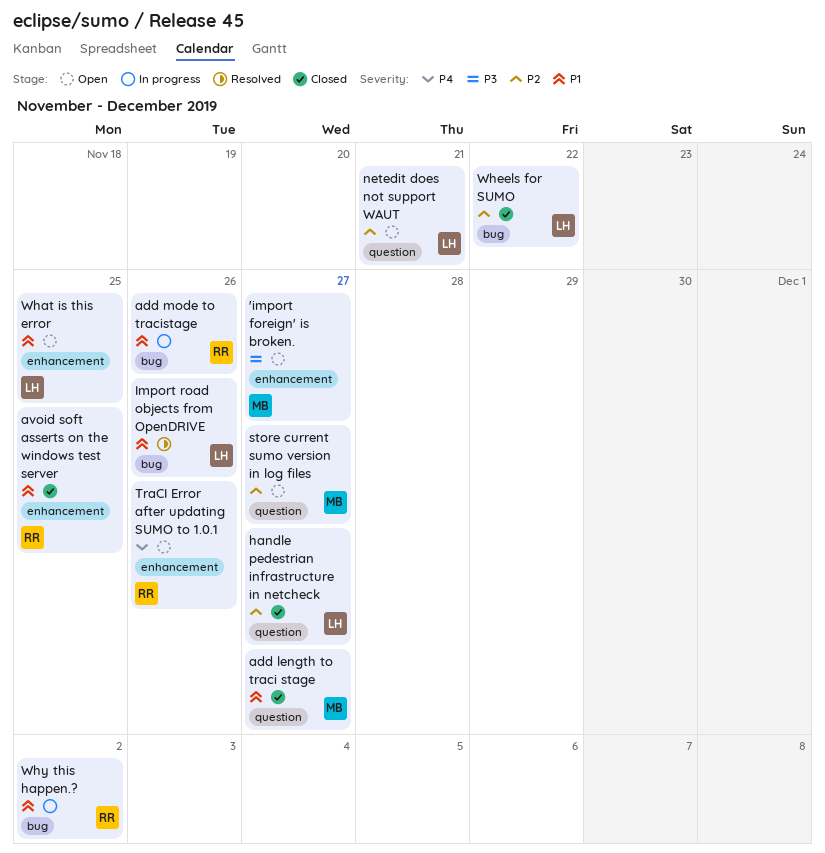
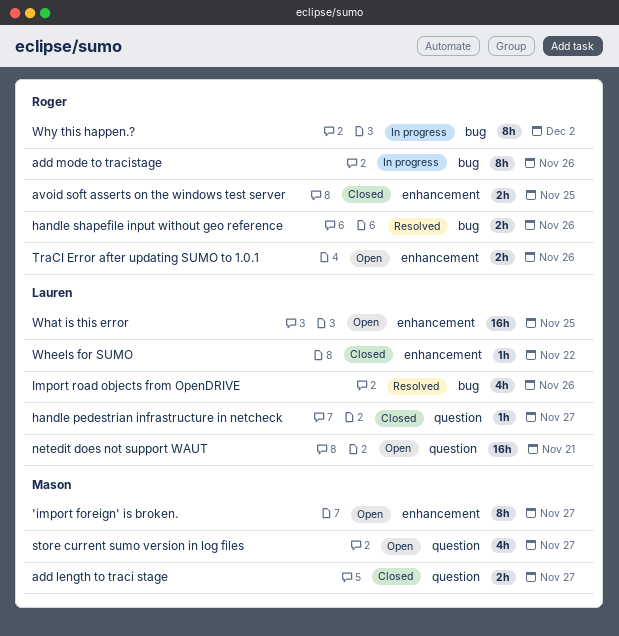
handle shapefile input without geo reference: none -> present
Wheels for SUMO, label: bug -> enhancement

